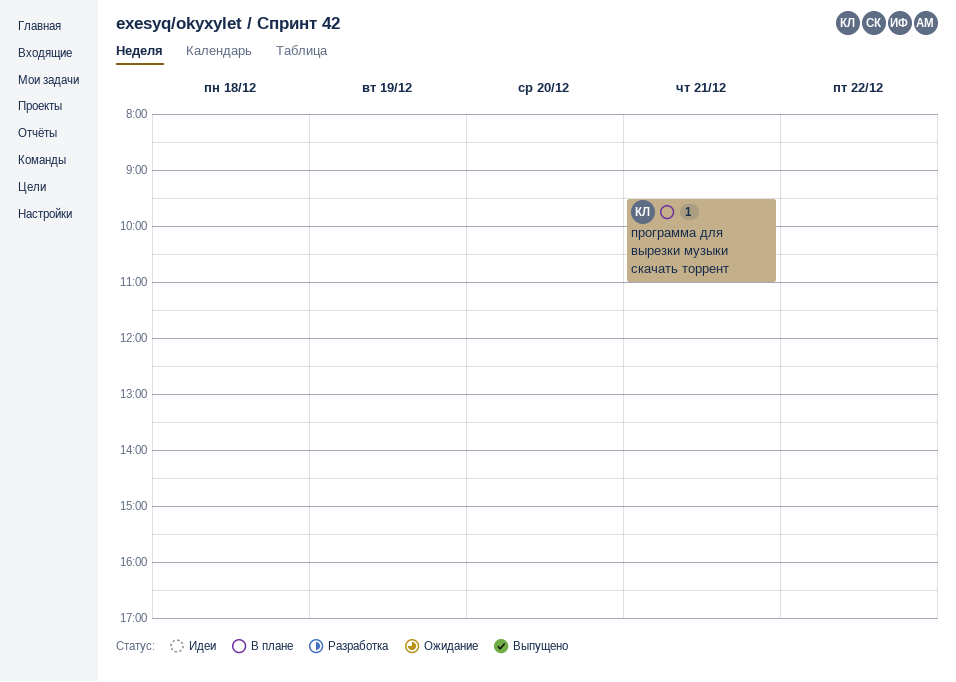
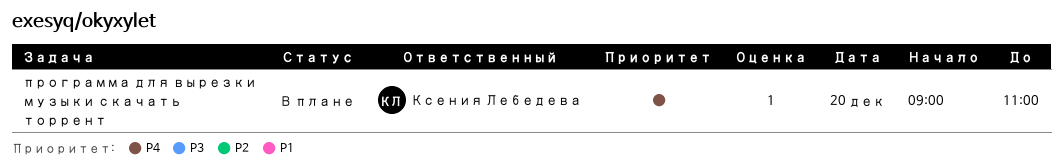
программа для вырезки музыки скачать торрент, day: Dec 21 -> Dec 20
программа для вырезки музыки скачать торрент, begins: 09:30 -> 09:00

